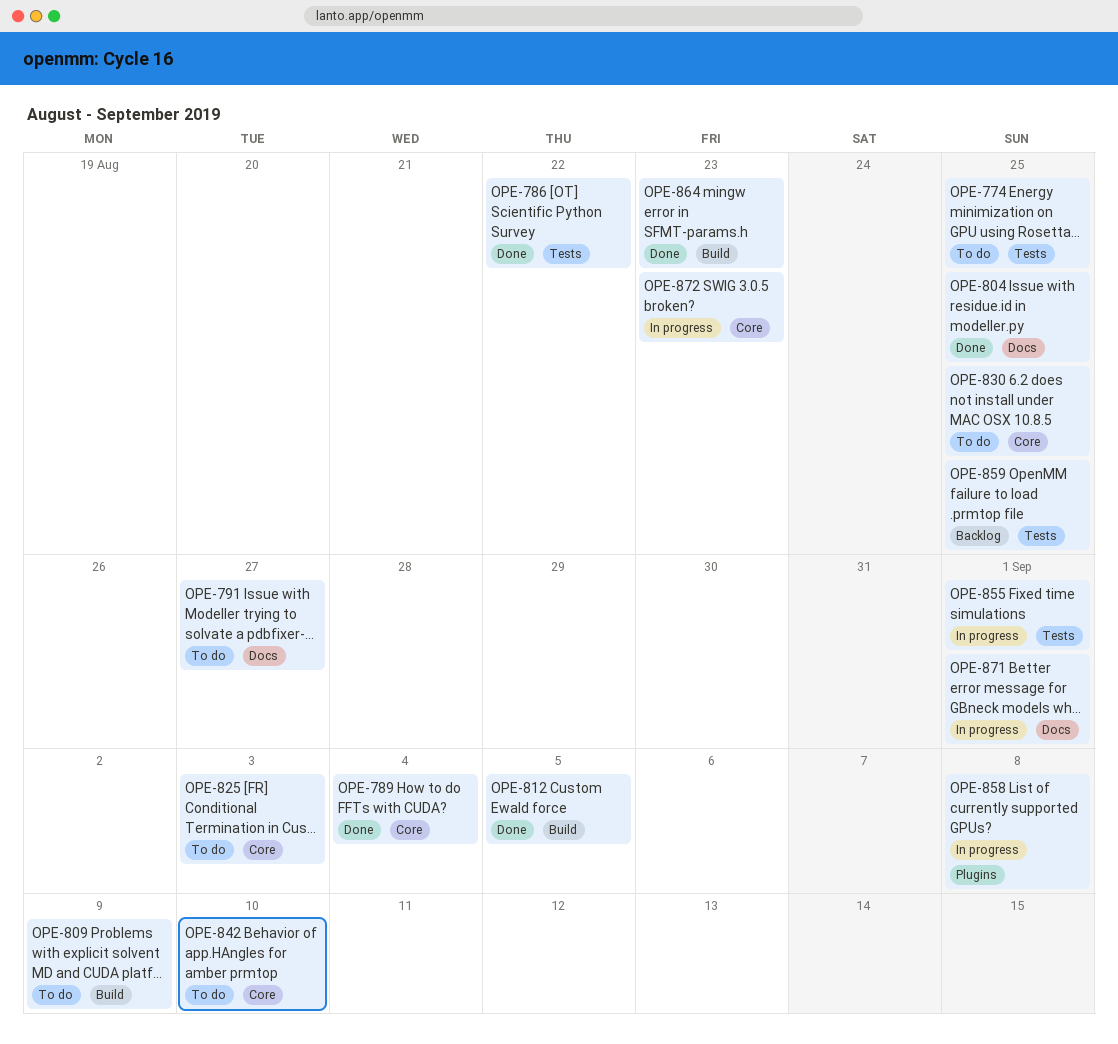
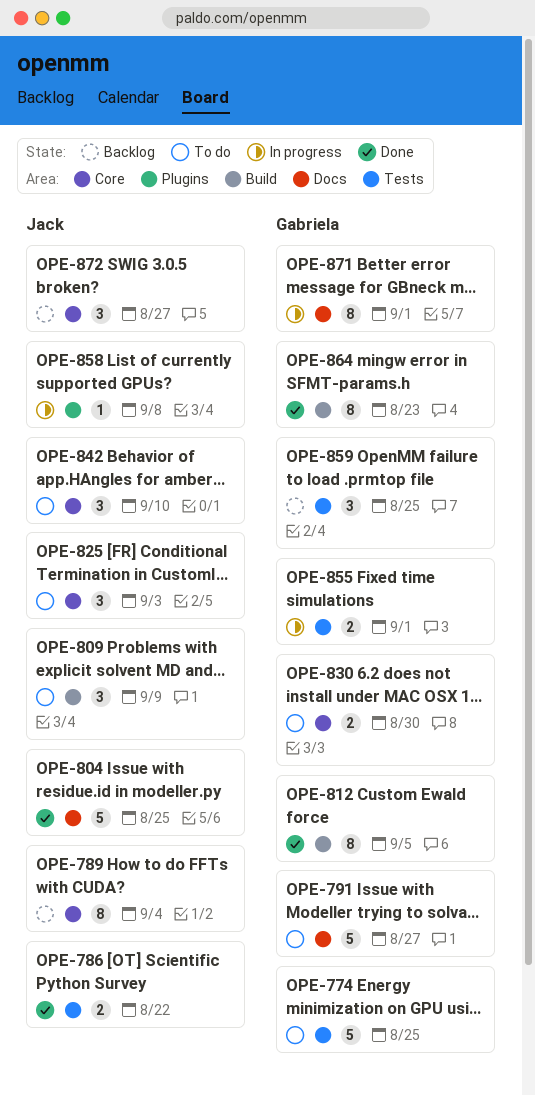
OPE-789, status: Done -> Backlog
OPE-830, due: Aug 25 -> Aug 30
OPE-872, status: In progress -> Backlog
OPE-872, due: Aug 23 -> Aug 27

